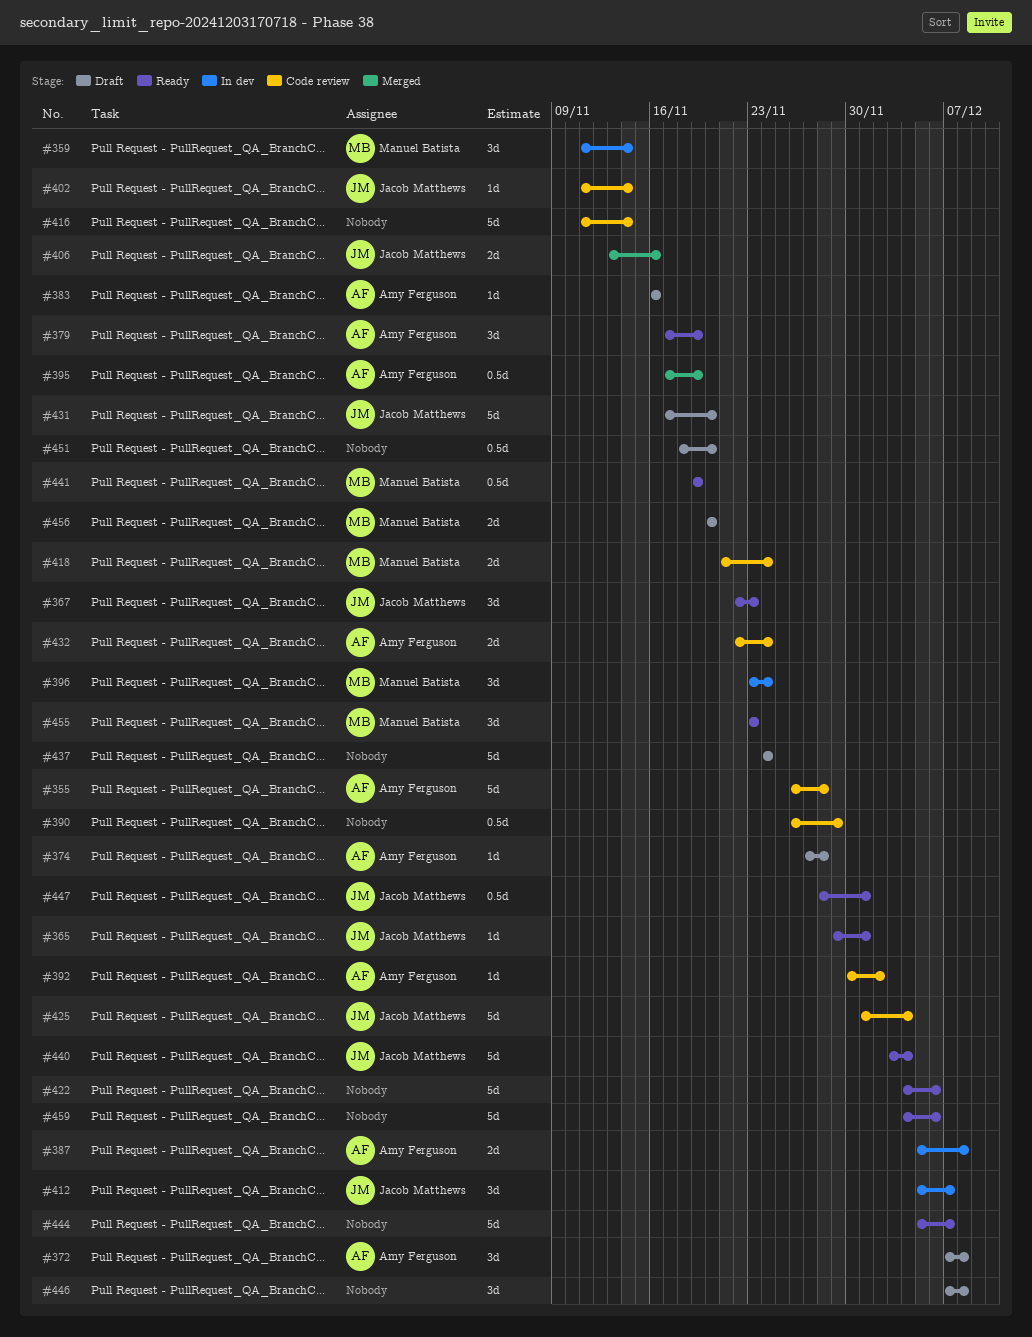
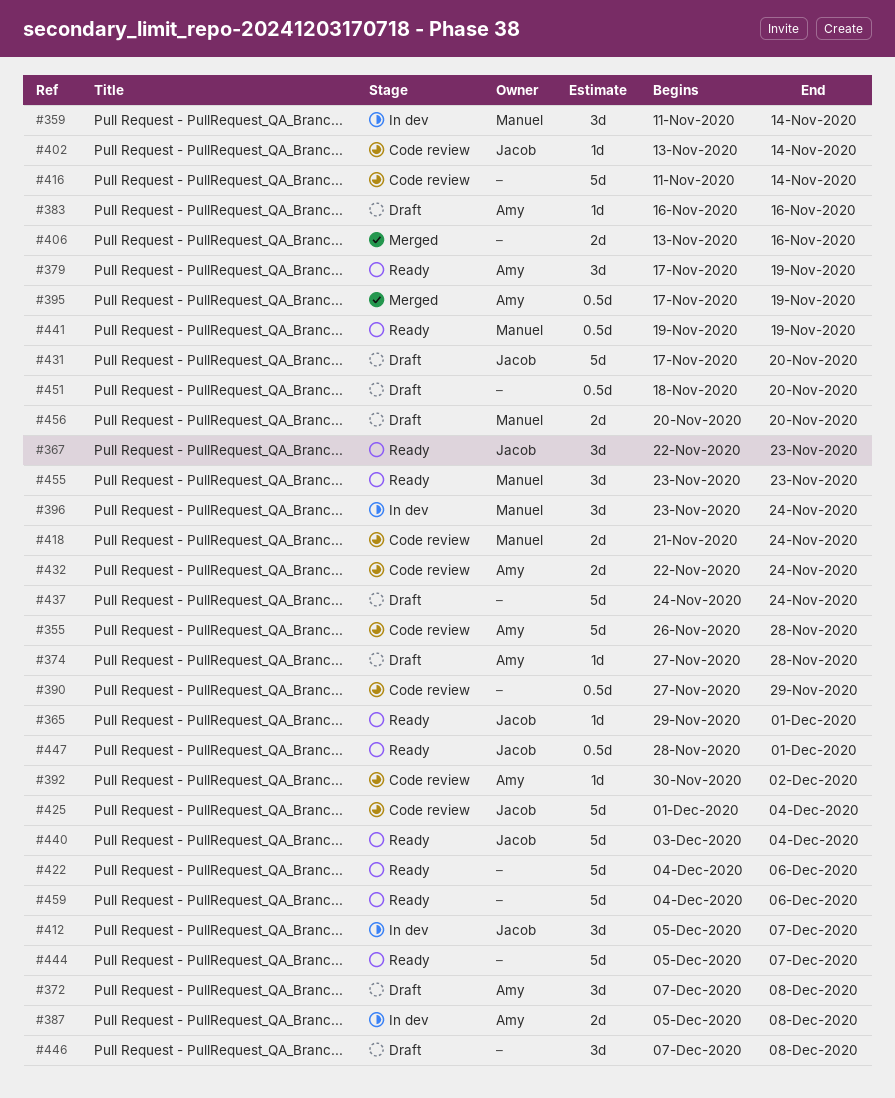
#390, start: Nov 26 -> Nov 27
#402, start: Nov 11 -> Nov 13
#406, owner: Jacob Matthews -> none

